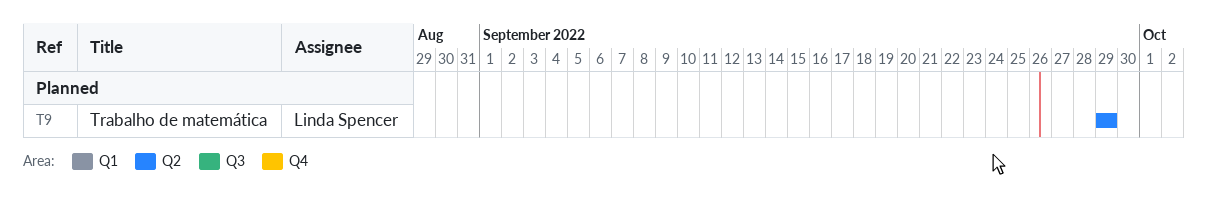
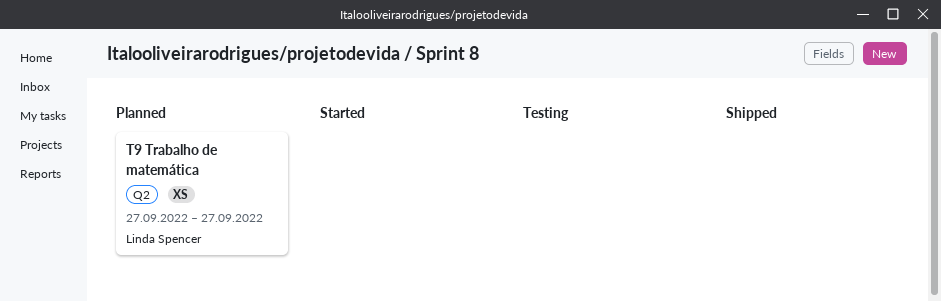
T9, start: Sep 29 -> Sep 27
T9, due: Sep 29 -> Sep 27

